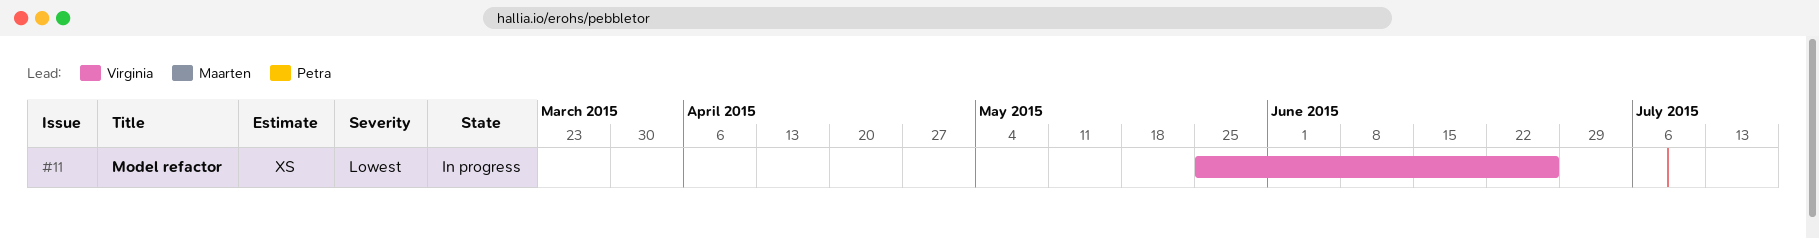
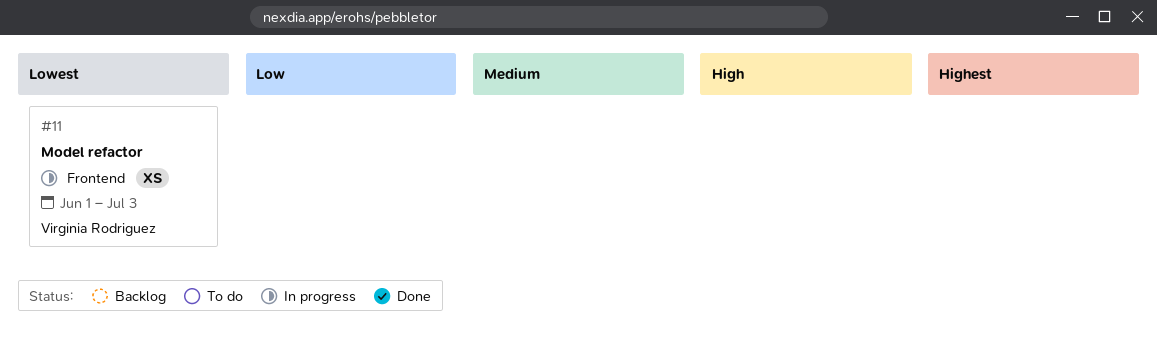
#11, start: May 25 -> Jun 1
#11, due: Jun 26 -> Jul 3

